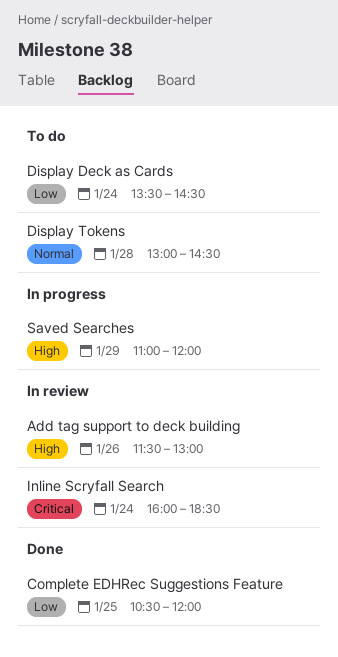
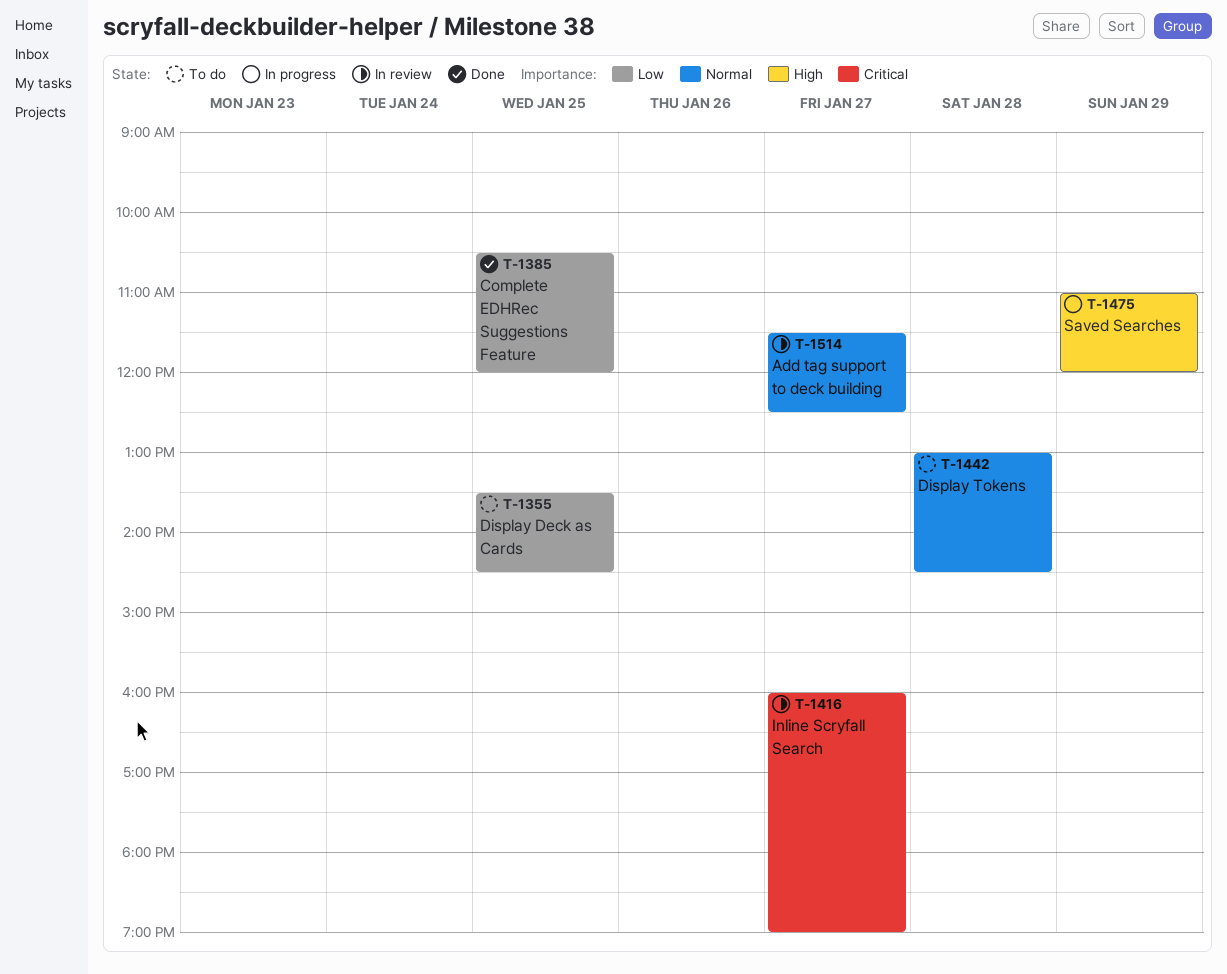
Add tag support to deck building, priority: High -> Normal
Add tag support to deck building, day: Jan 26 -> Jan 27
Add tag support to deck building, ends: 13:00 -> 12:30
Display Deck as Cards, day: Jan 24 -> Jan 25
Inline Scryfall Search, day: Jan 24 -> Jan 27
Inline Scryfall Search, ends: 18:30 -> 19:00

